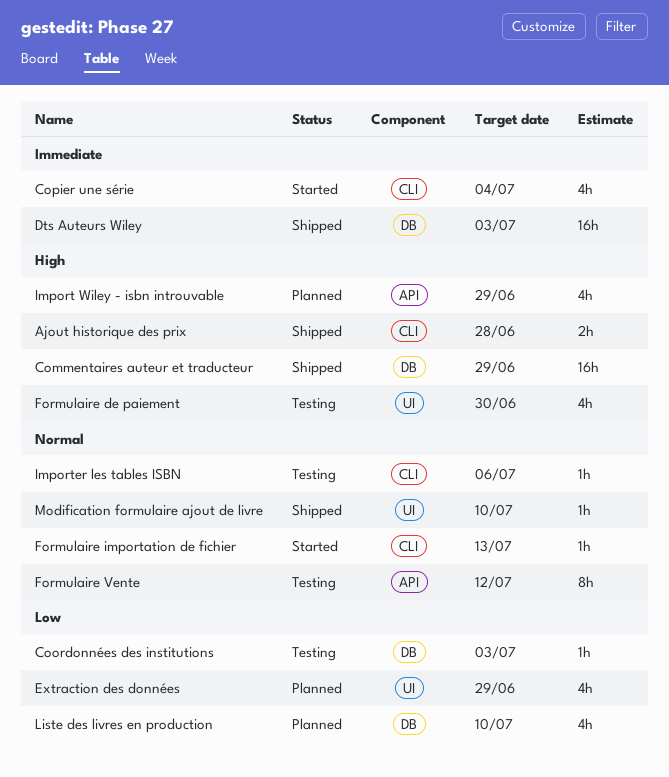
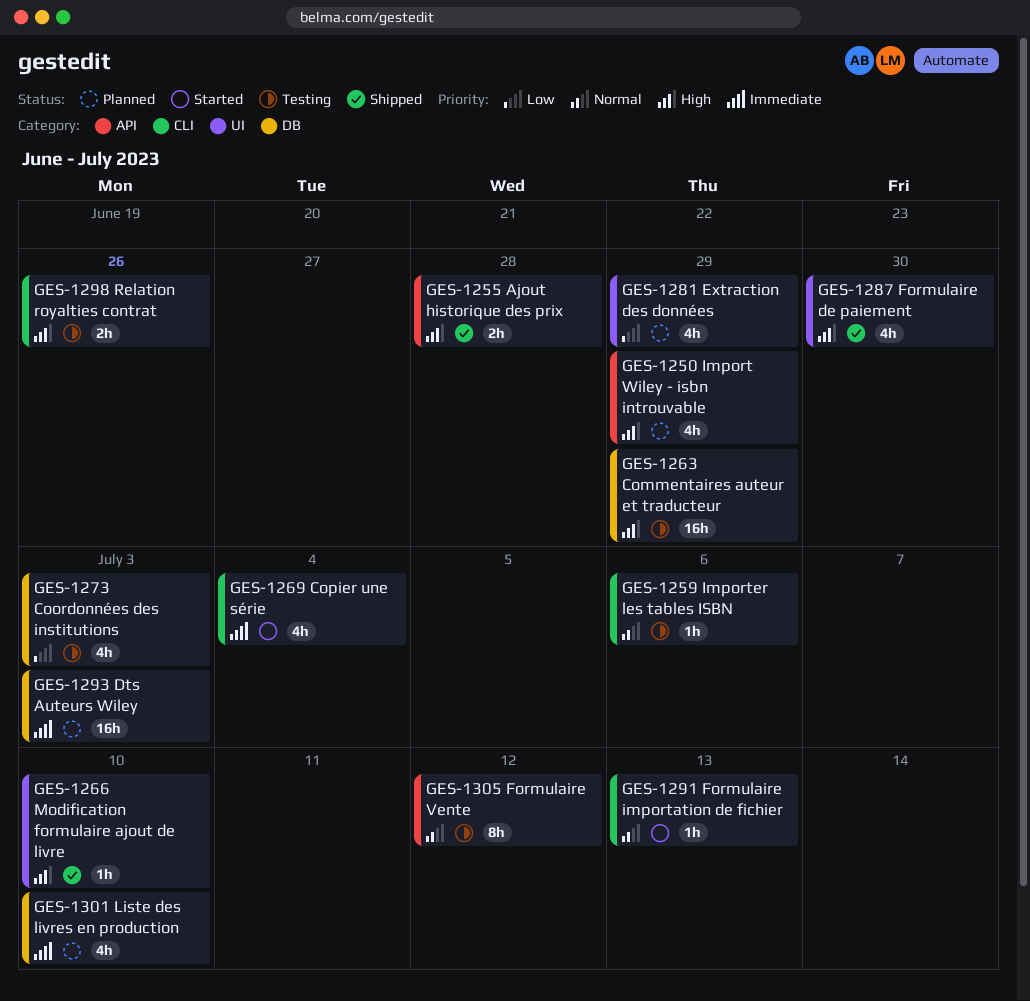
Ajout historique des prix, label: CLI -> API
Commentaires auteur et traducteur, status: Shipped -> Testing
Coordonnées des institutions, estimate: 1h -> 4h
Dts Auteurs Wiley, status: Shipped -> Planned
Formulaire de paiement, status: Testing -> Shipped
Liste des livres en production, priority: Low -> Immediate
Modification formulaire ajout de livre, priority: Normal -> High
Relation royalties contrat: none -> present

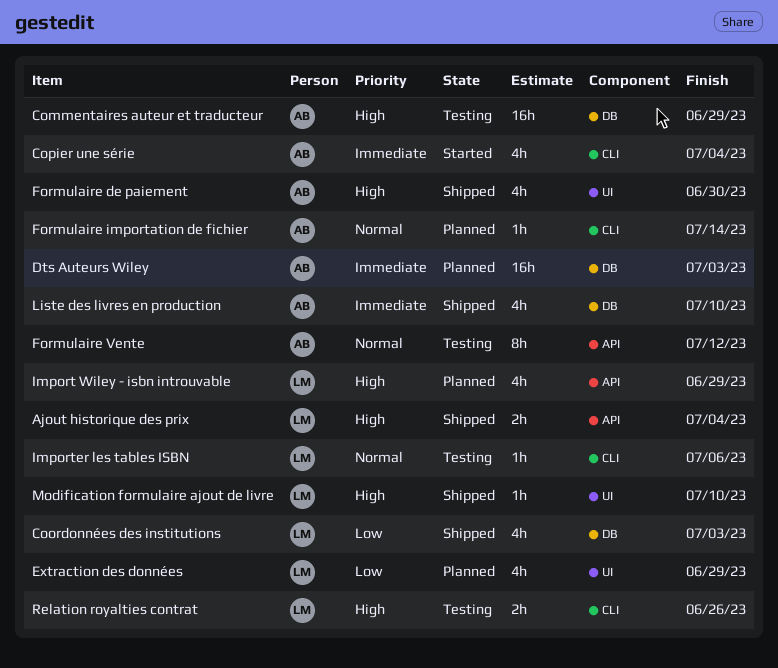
Ajout historique des prix, due: Jun 28 -> Jul 4
Coordonnées des institutions, status: Testing -> Shipped
Formulaire importation de fichier, status: Started -> Planned
Formulaire importation de fichier, due: Jul 13 -> Jul 14
Liste des livres en production, status: Planned -> Shipped

